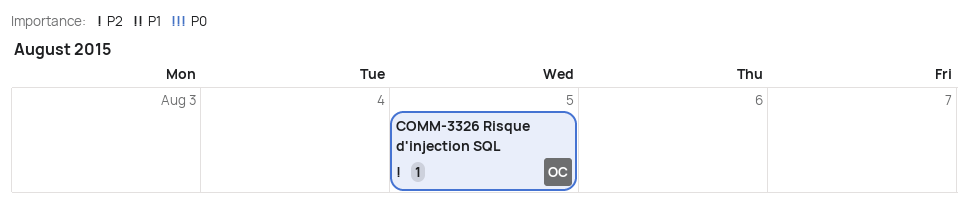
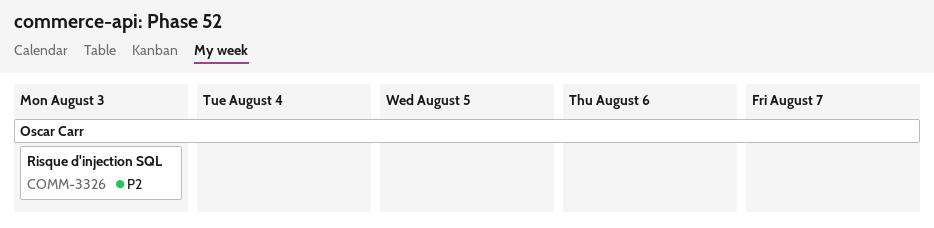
COMM-3326, due: Aug 5 -> Aug 3

